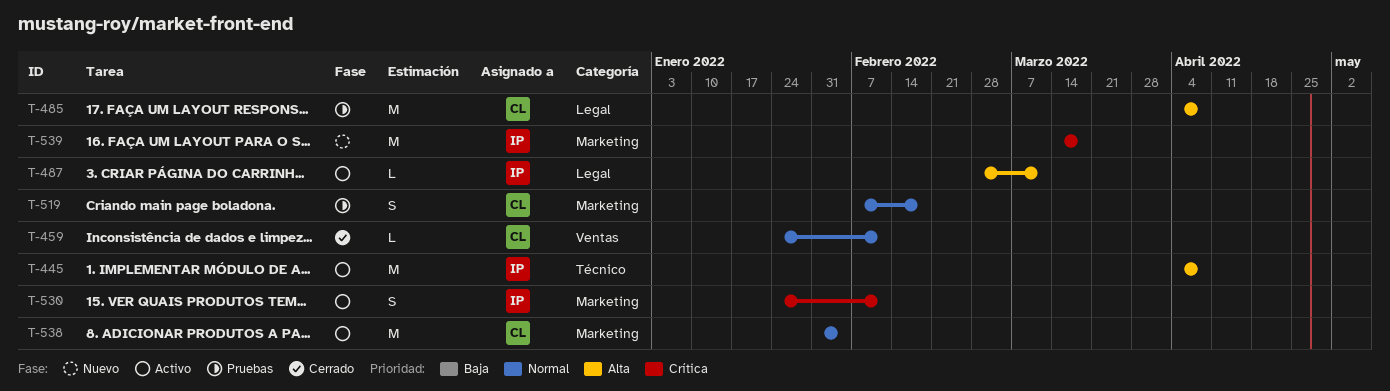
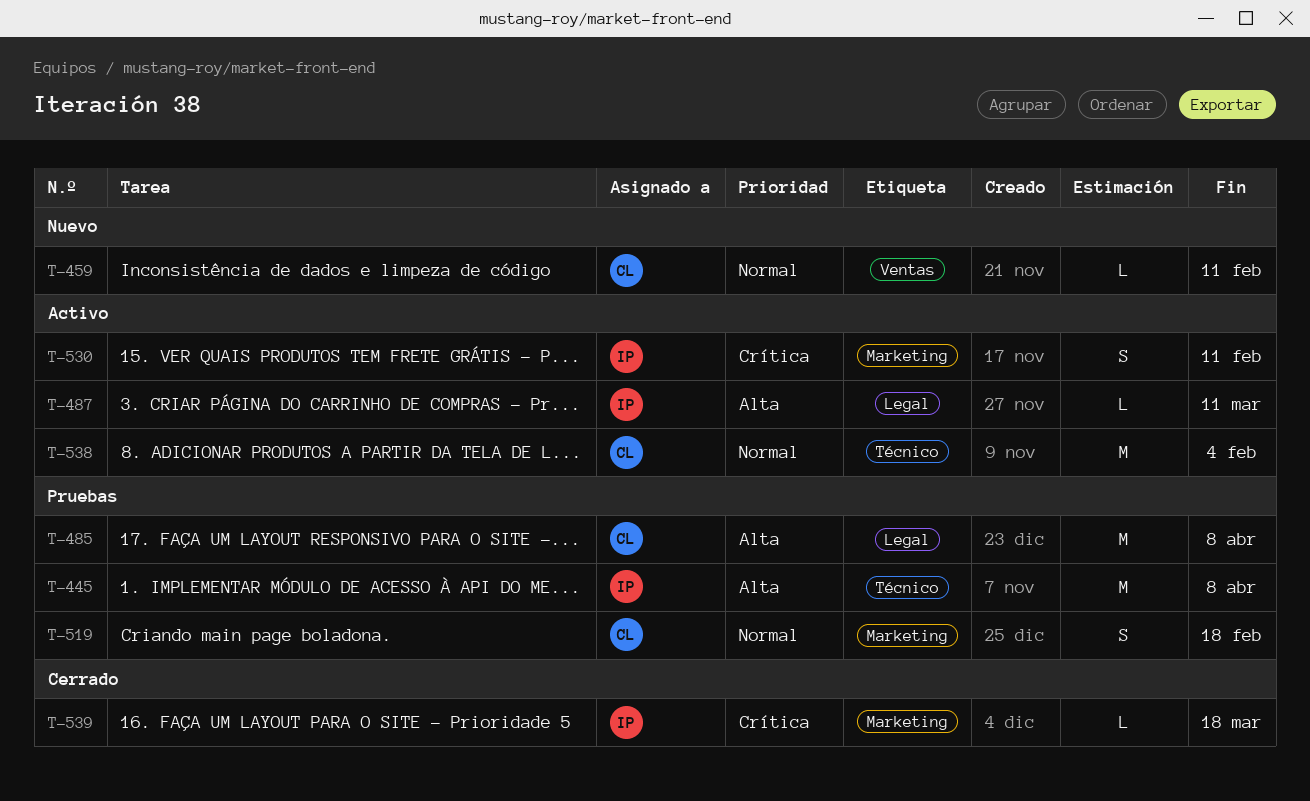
T-445, status: Activo -> Pruebas
T-459, status: Cerrado -> Nuevo
T-538, label: Marketing -> Técnico
T-539, status: Nuevo -> Cerrado
T-539, estimate: M -> L

